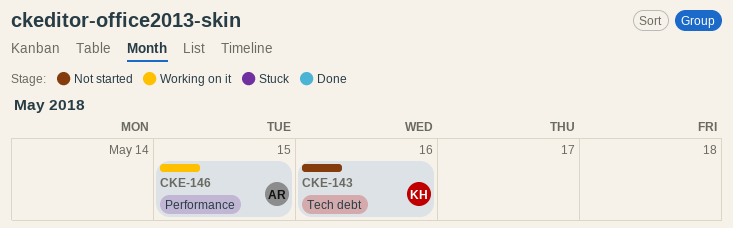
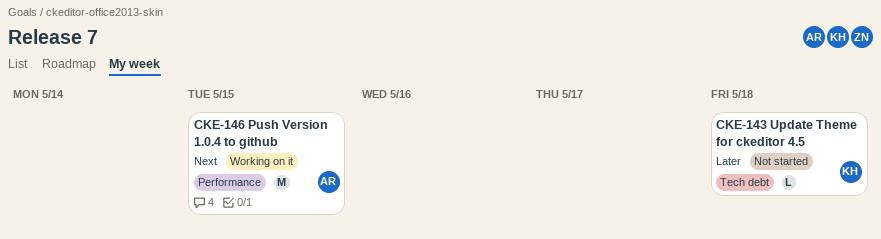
CKE-143, due: May 16 -> May 18

